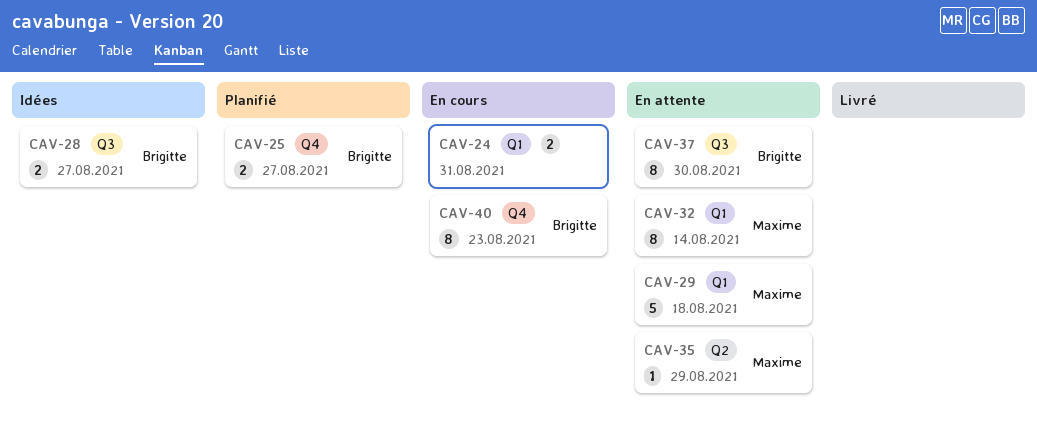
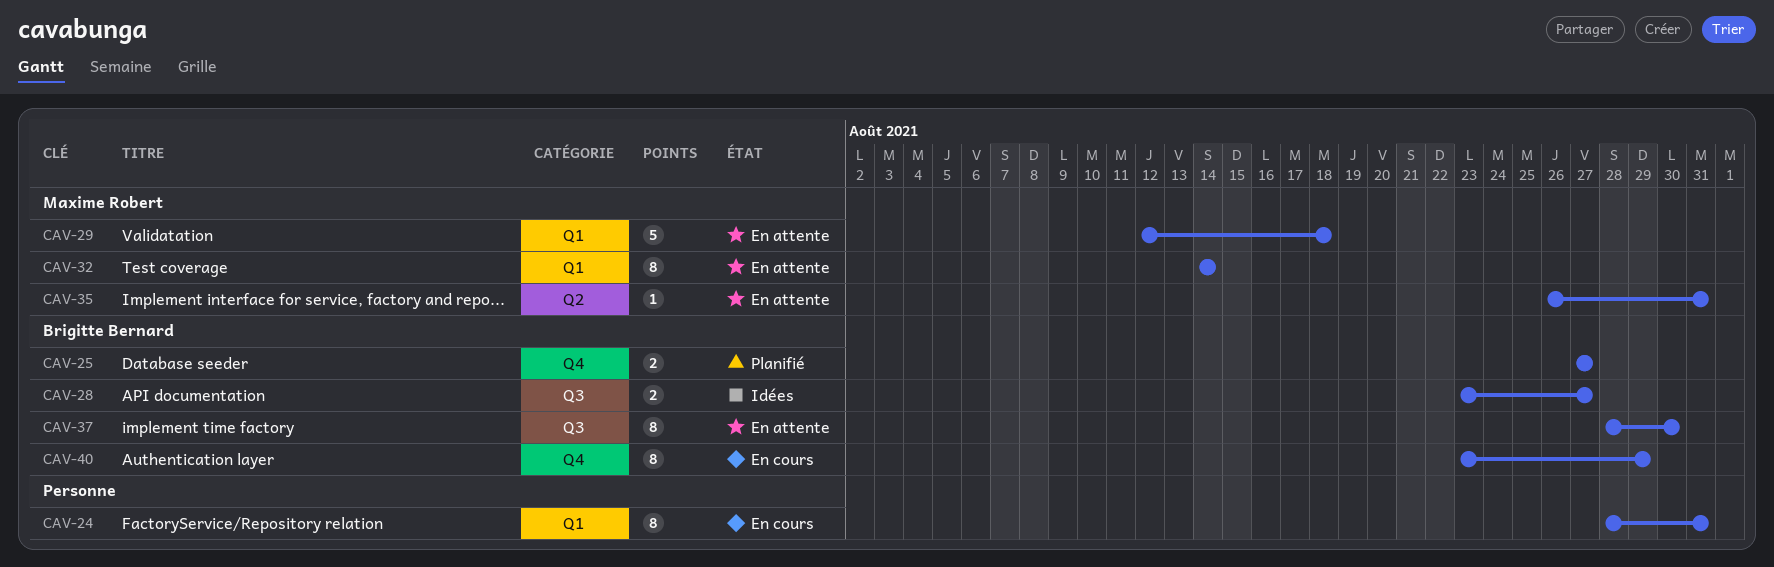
CAV-24, estimate: 2 -> 8
CAV-35, due: Aug 29 -> Aug 31
CAV-40, due: Aug 23 -> Aug 29

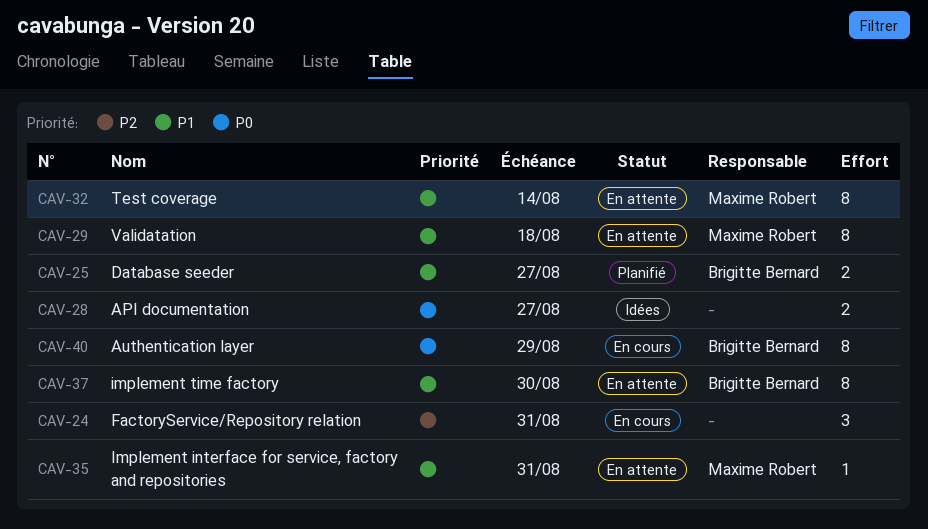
CAV-24, estimate: 8 -> 3
CAV-28, owner: Brigitte Bernard -> none
CAV-29, estimate: 5 -> 8

